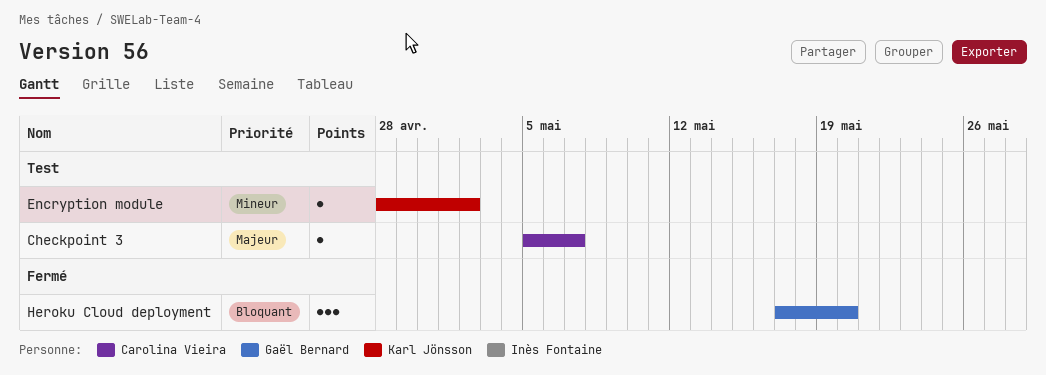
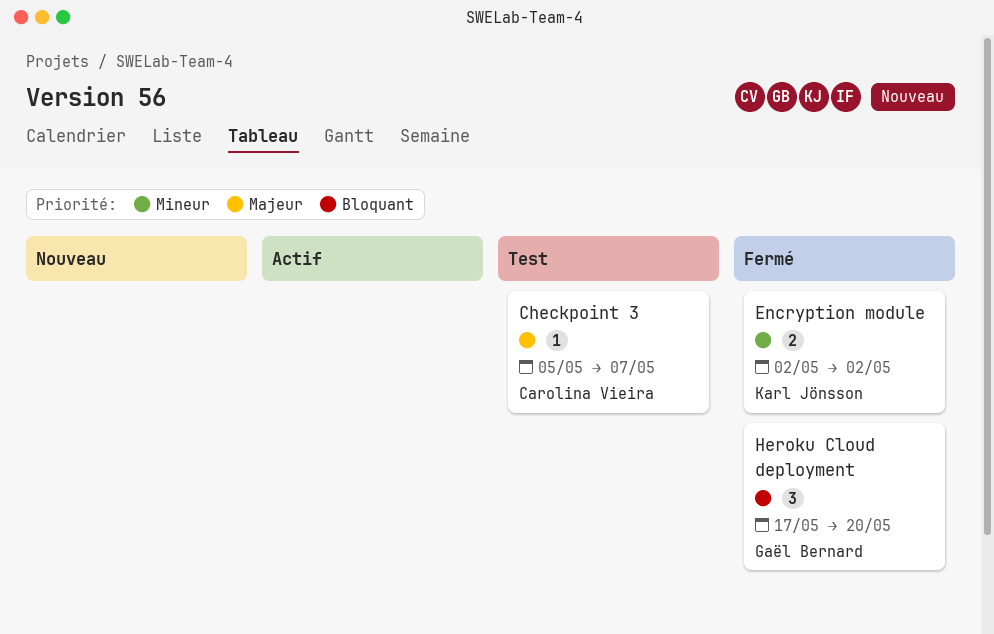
Encryption module, status: Test -> Fermé
Encryption module, estimate: 1 -> 2
Encryption module, start: Apr 28 -> May 2

